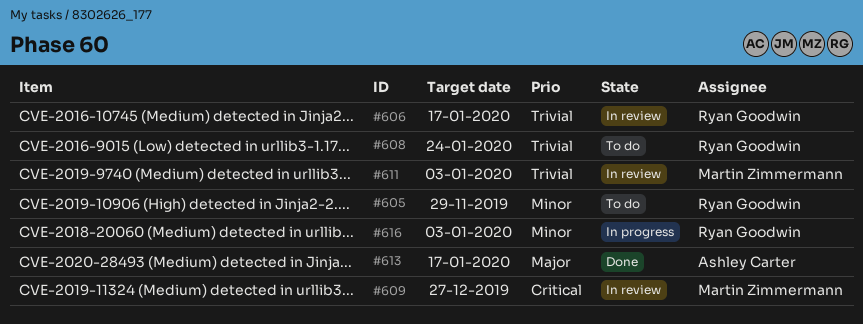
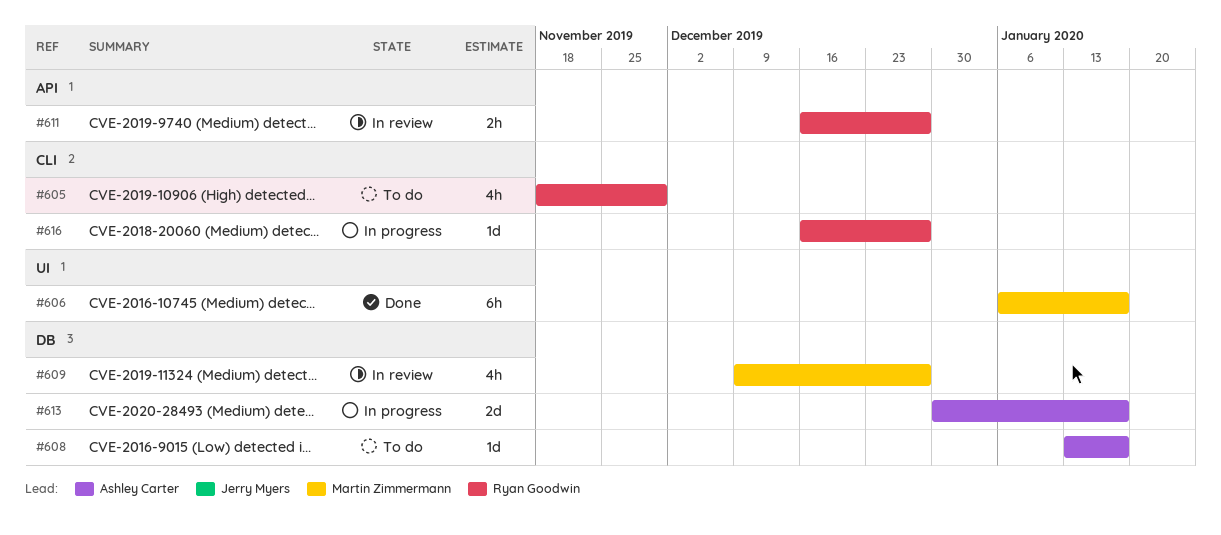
#606, status: In review -> Done
#606, owner: Ryan Goodwin -> Martin Zimmermann
#608, owner: Ryan Goodwin -> Ashley Carter
#608, due: Jan 24 -> Jan 17
#611, owner: Martin Zimmermann -> Ryan Goodwin
#611, due: Jan 3 -> Dec 27
#613, status: Done -> In progress
#616, due: Jan 3 -> Dec 27

